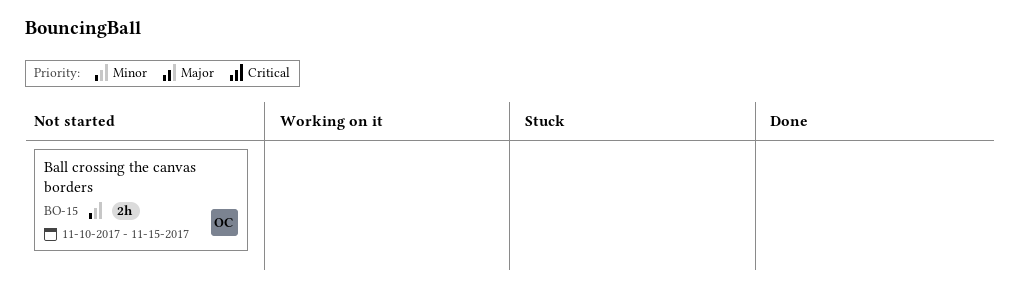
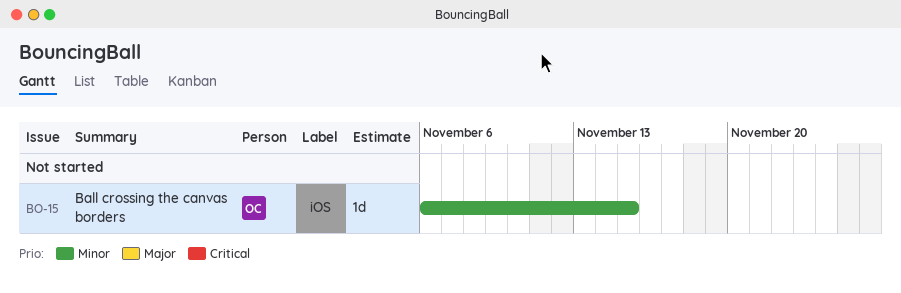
BO-15, estimate: 2h -> 1d
BO-15, start: Nov 10 -> Nov 6

